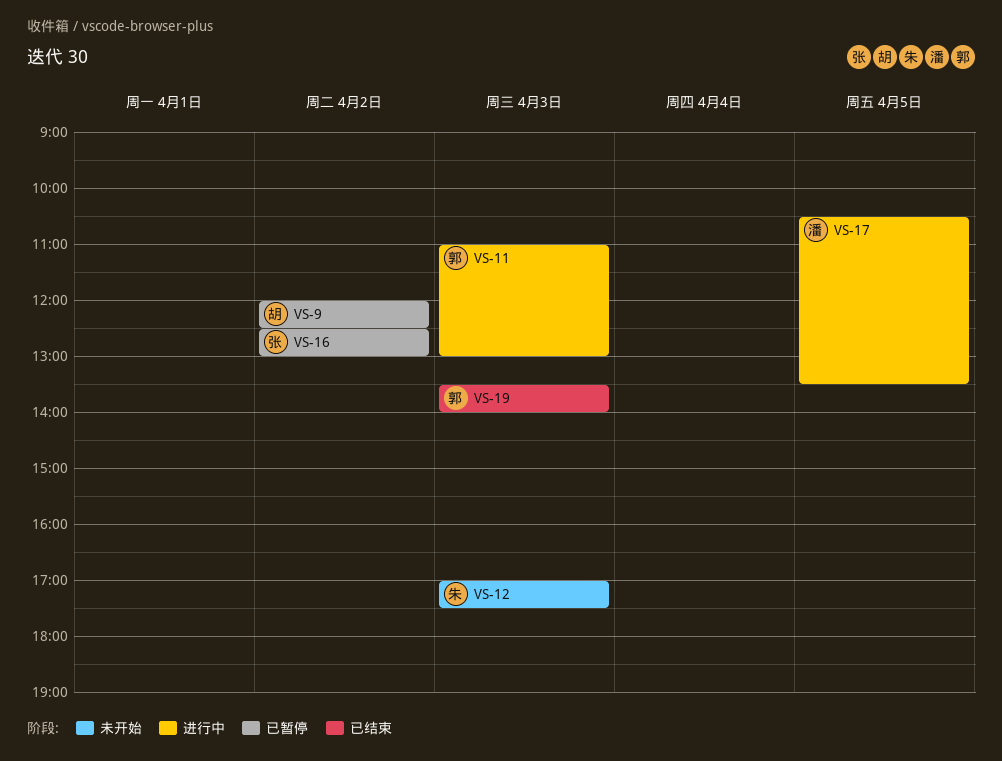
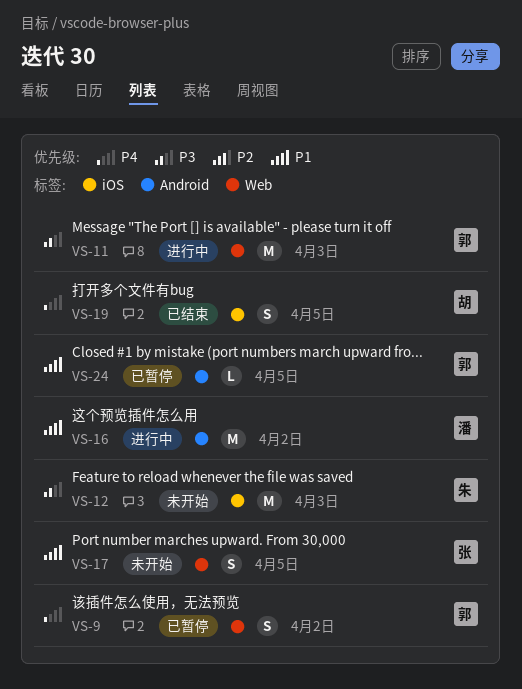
VS-9, owner: 胡 -> 郭
VS-16, status: 已暂停 -> 进行中
VS-16, owner: 张 -> 潘
VS-17, status: 进行中 -> 未开始
VS-17, owner: 潘 -> 张
VS-19, owner: 郭 -> 胡
VS-19, day: Apr 3 -> Apr 5
VS-24: none -> present

